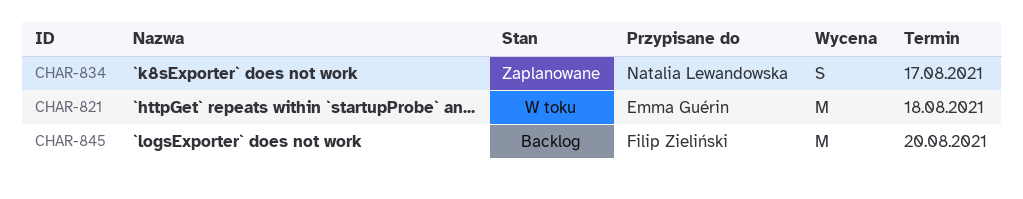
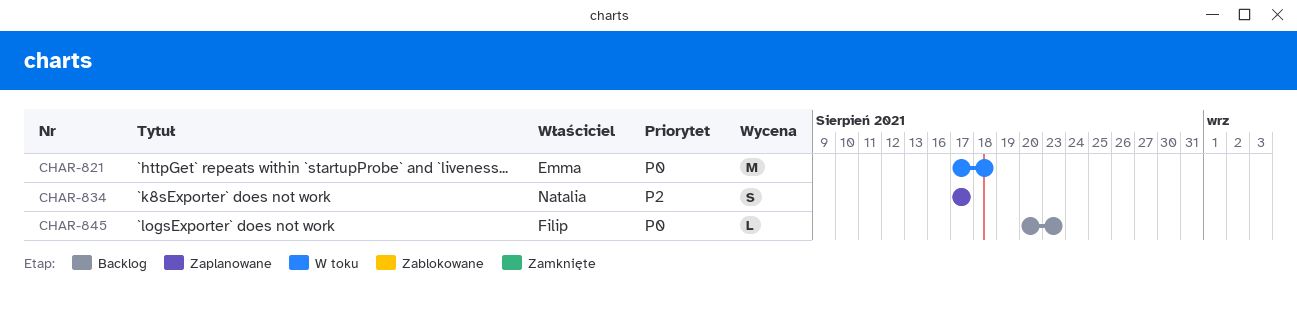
CHAR-845, estimate: M -> L
CHAR-845, due: Aug 20 -> Aug 23

